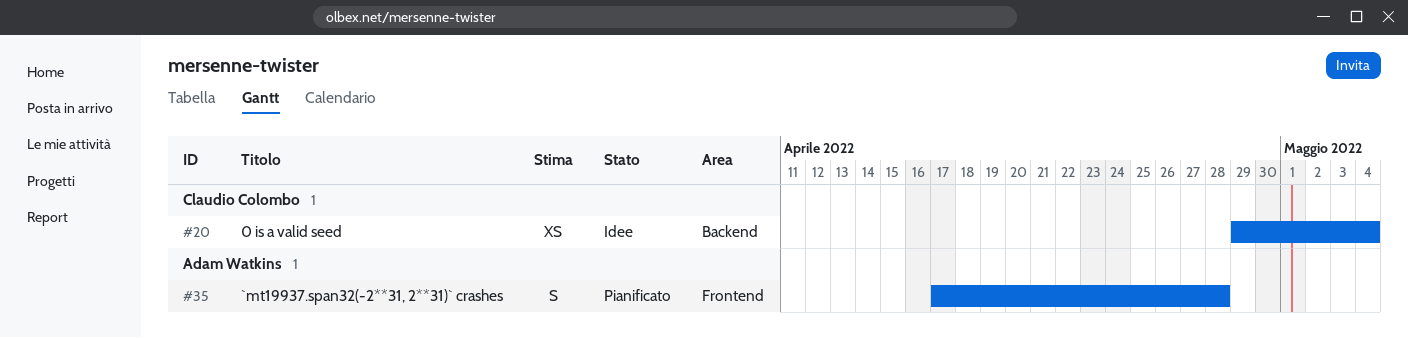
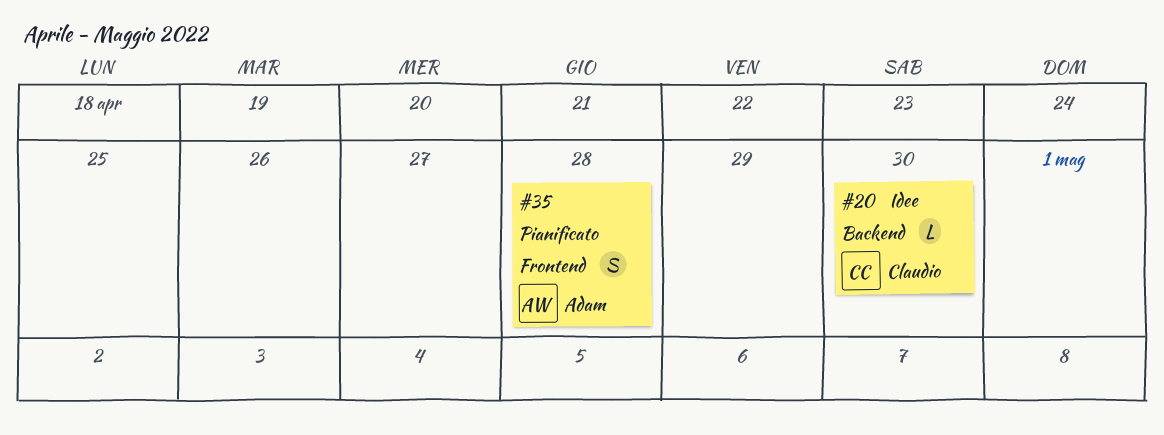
#20, estimate: XS -> L
#20, due: May 4 -> Apr 30

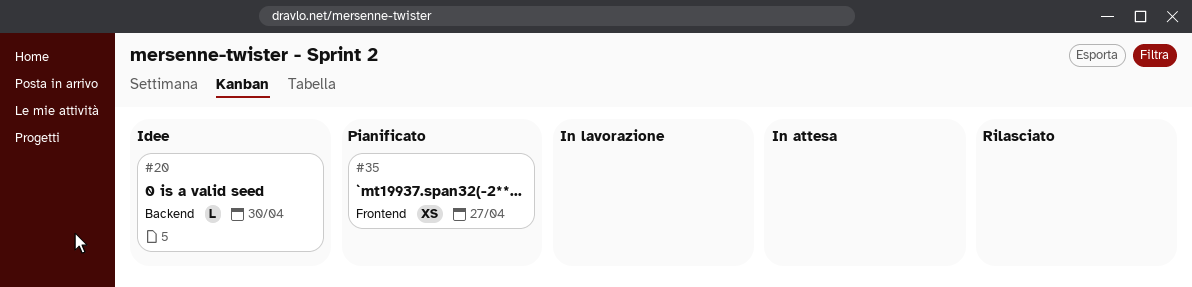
#35, estimate: S -> XS
#35, due: Apr 28 -> Apr 27

